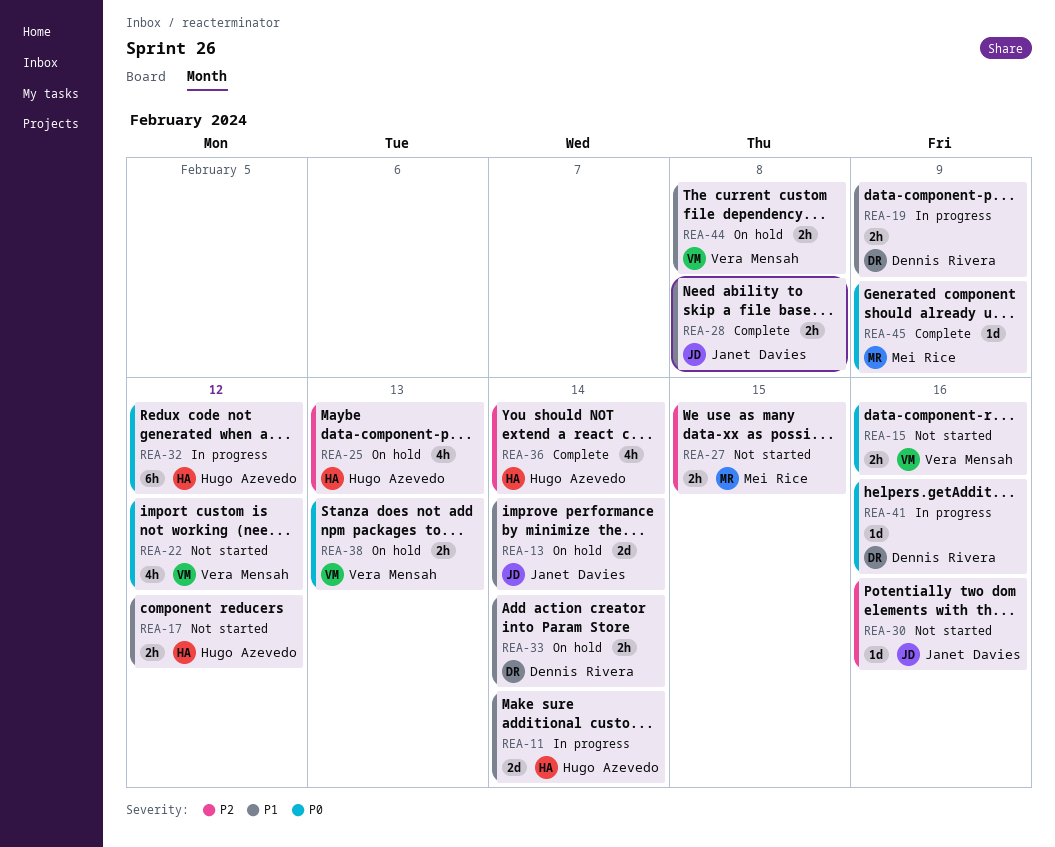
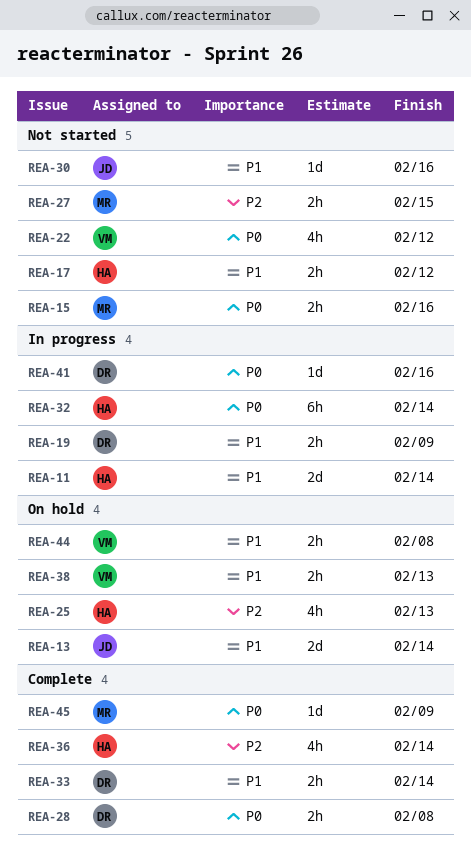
REA-15, owner: Vera Mensah -> Mei Rice
REA-28, owner: Janet Davies -> Dennis Rivera
REA-28, priority: P1 -> P0
REA-30, priority: P2 -> P1
REA-32, due: Feb 12 -> Feb 14
REA-33, status: On hold -> Complete
REA-38, priority: P0 -> P1

